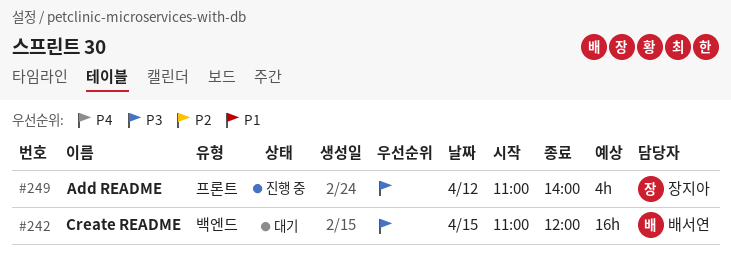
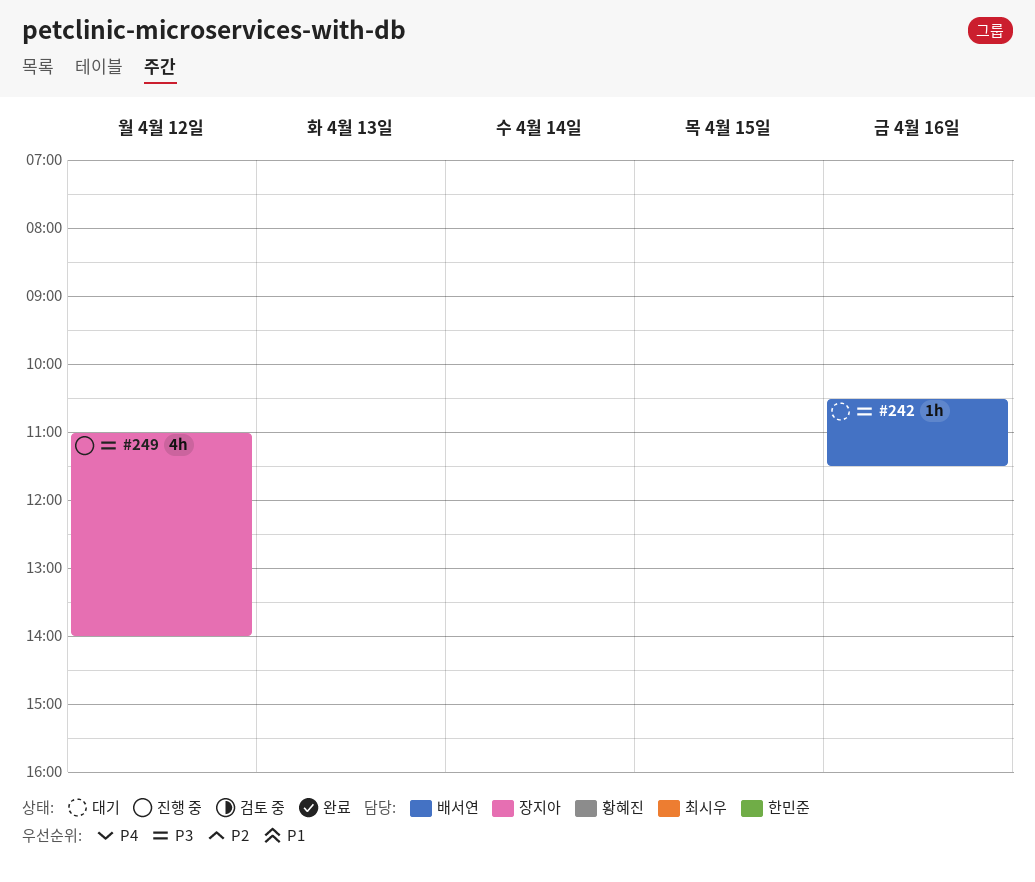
#242, estimate: 16h -> 1h
#242, day: Apr 15 -> Apr 16
#242, begins: 11:00 -> 10:30
#242, ends: 12:00 -> 11:30

